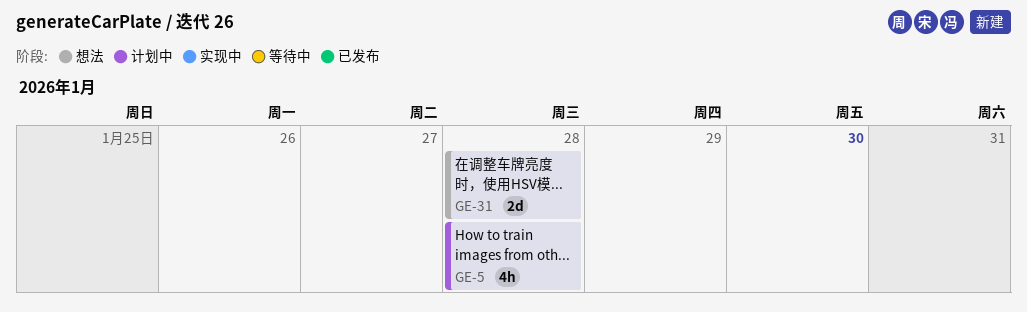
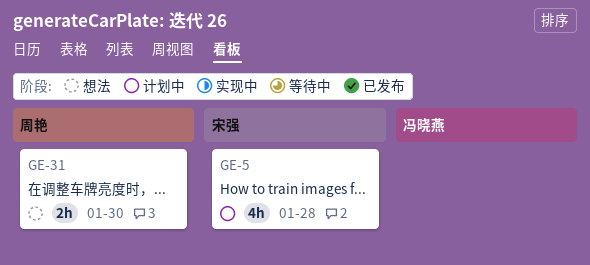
GE-31, estimate: 2d -> 2h
GE-31, due: Jan 28 -> Jan 30

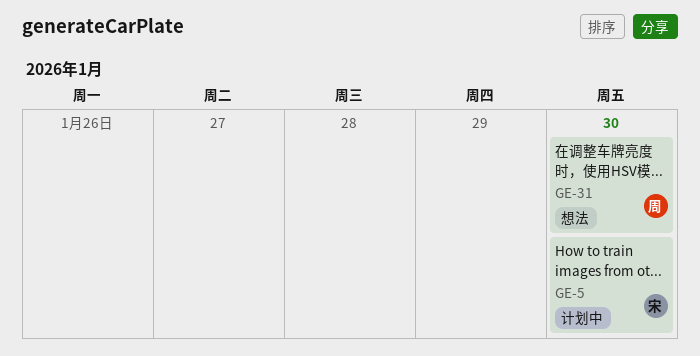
GE-5, due: Jan 28 -> Jan 30

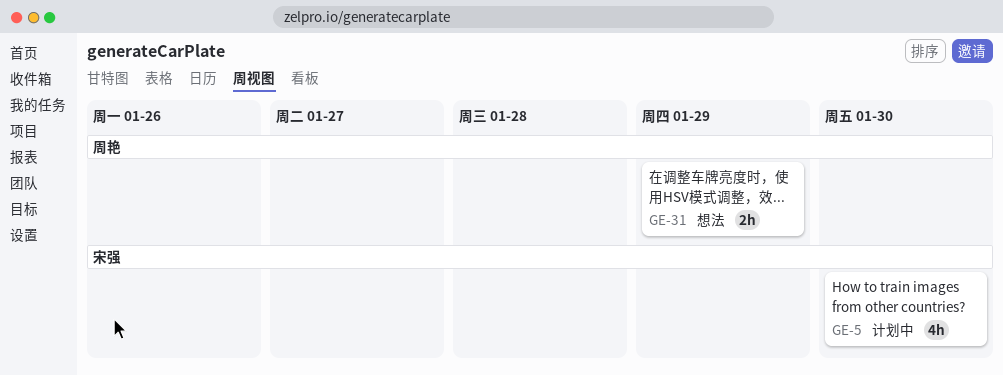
GE-31, due: Jan 30 -> Jan 29

